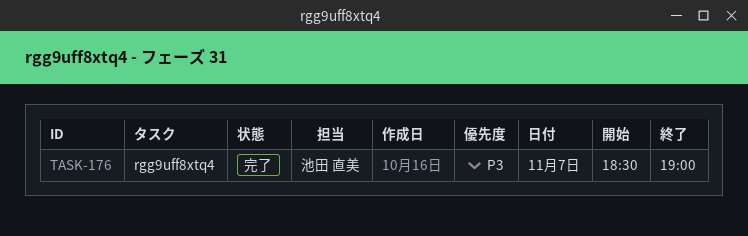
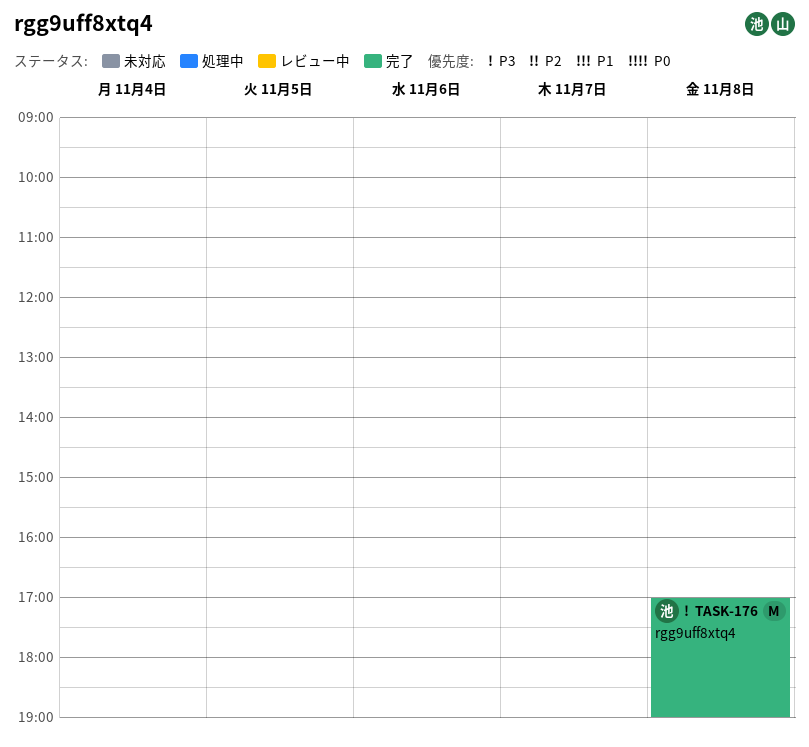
TASK-176, day: Nov 7 -> Nov 8
TASK-176, begins: 18:30 -> 17:00

